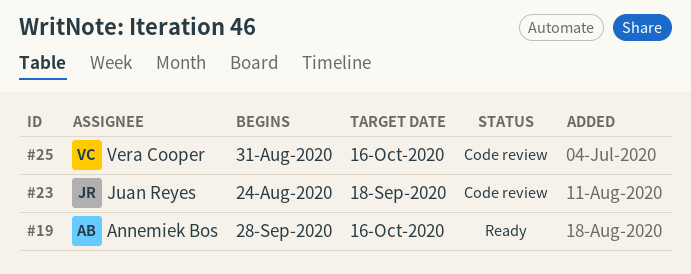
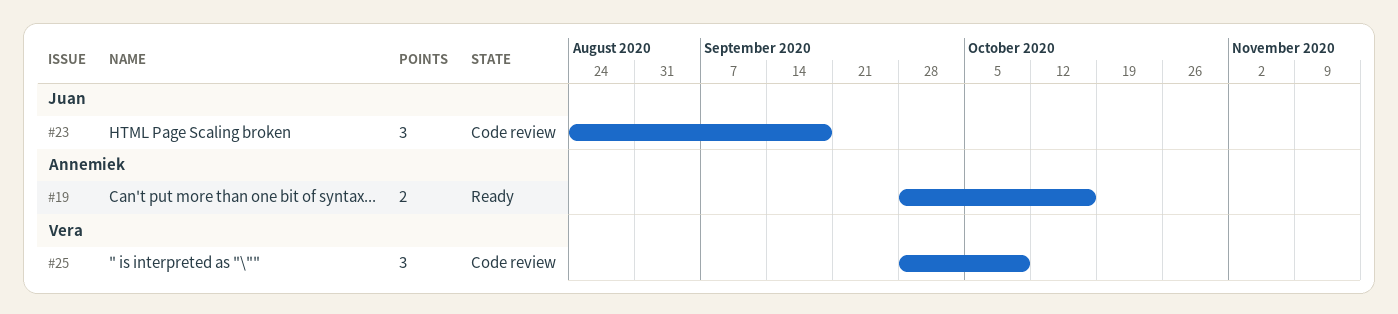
#25, start: Aug 31 -> Sep 28
#25, due: Oct 16 -> Oct 9

